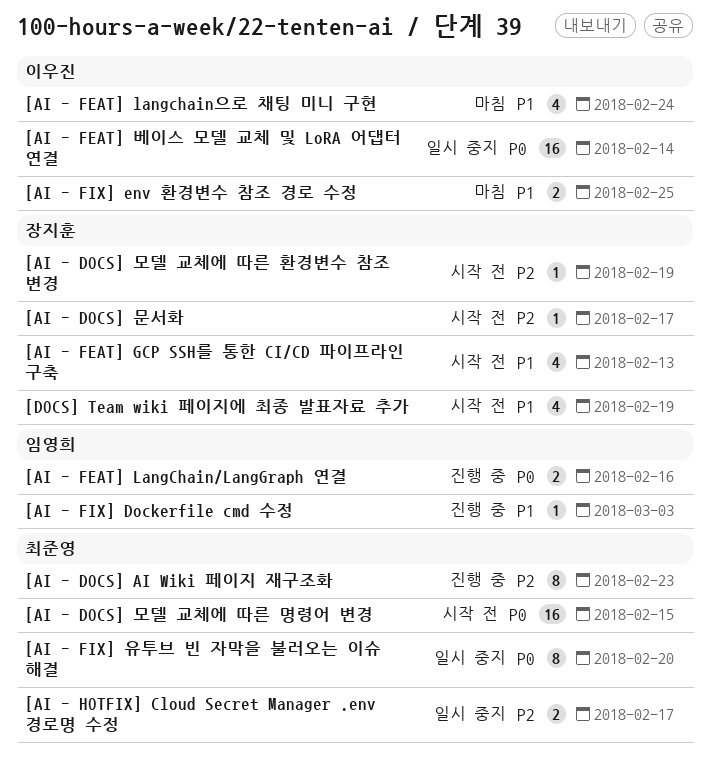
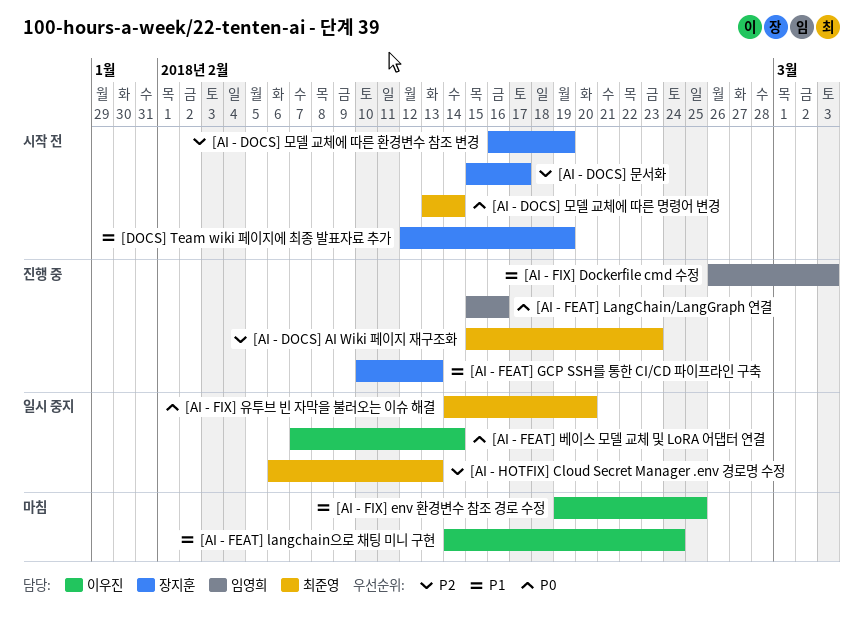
[AI - DOCS] 모델 교체에 따른 명령어 변경, due: Feb 15 -> Feb 14
[AI - FEAT] GCP SSH를 통한 CI/CD 파이프라인 구축, status: 시작 전 -> 진행 중
[AI - HOTFIX] Cloud Secret Manager .env 경로명 수정, due: Feb 17 -> Feb 13

